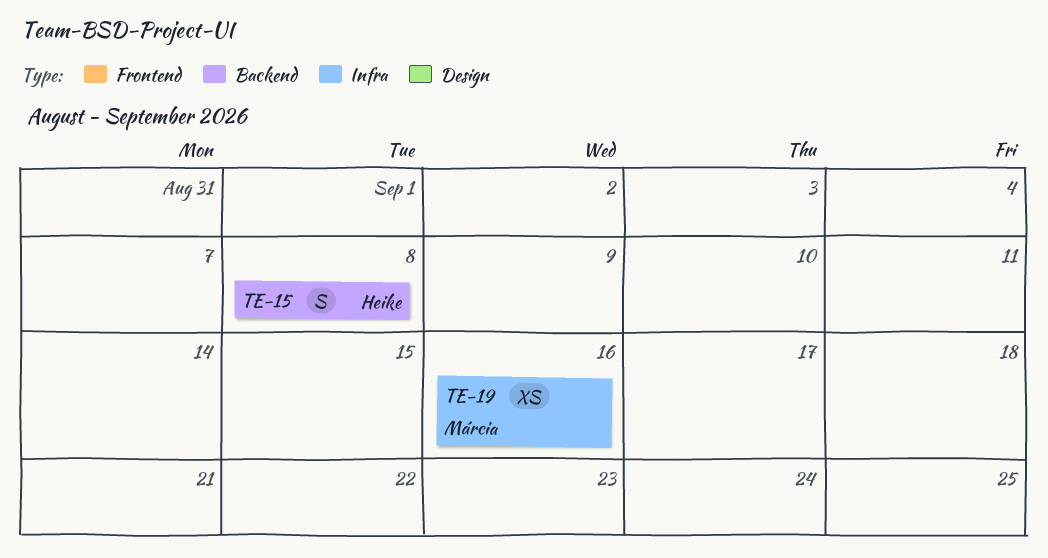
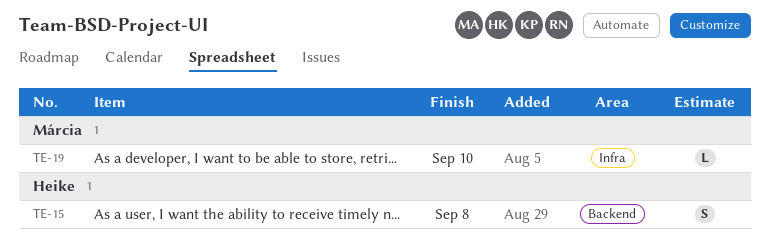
TE-19, estimate: XS -> L
TE-19, due: Sep 16 -> Sep 10

